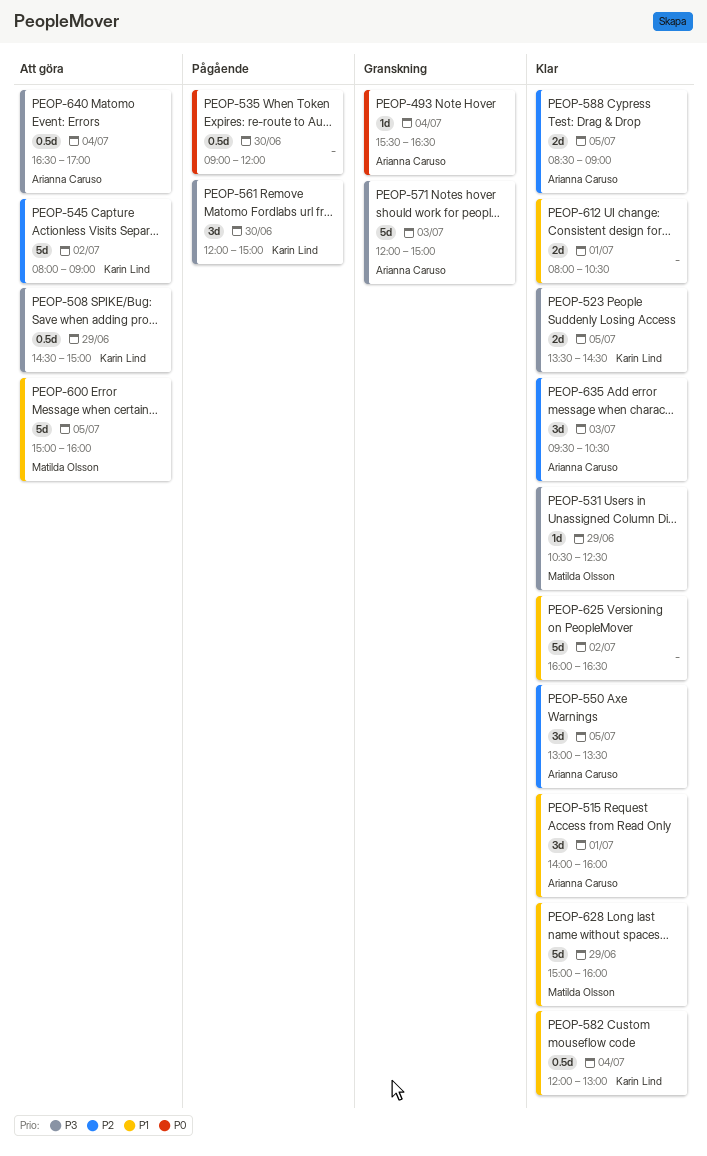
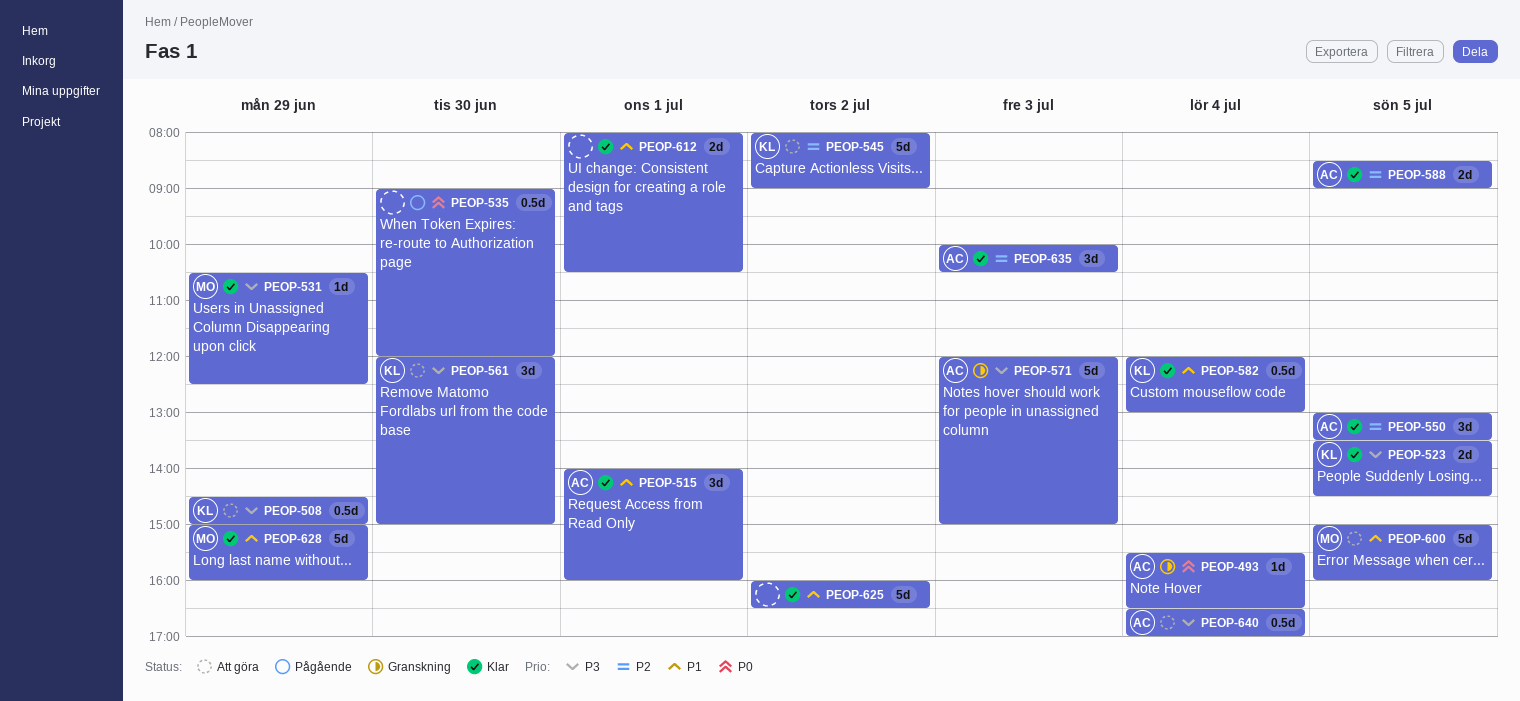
PEOP-561, status: Pågående -> Att göra
PEOP-635, begins: 09:30 -> 10:00

